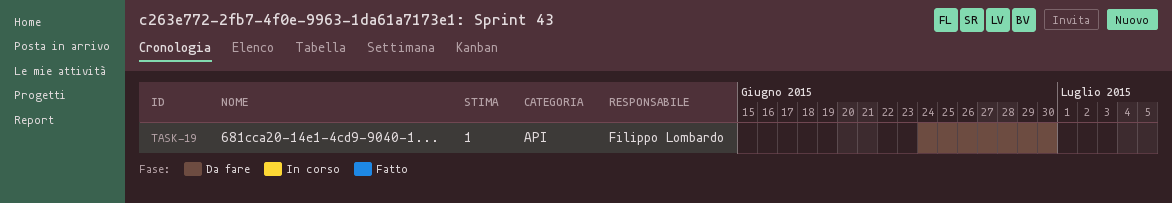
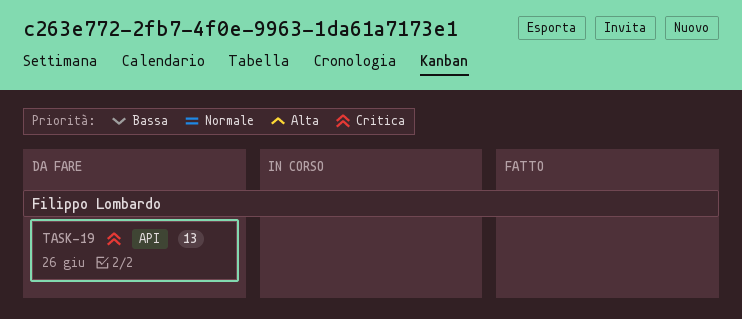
TASK-19, estimate: 1 -> 13
TASK-19, due: Jun 30 -> Jun 26

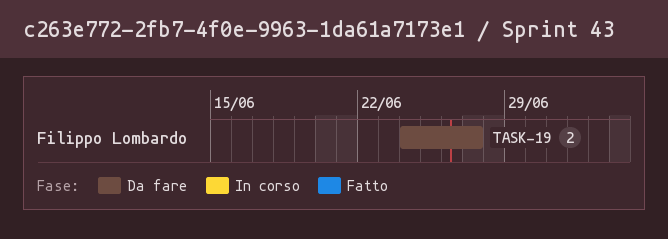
TASK-19, estimate: 13 -> 2
TASK-19, due: Jun 26 -> Jun 27

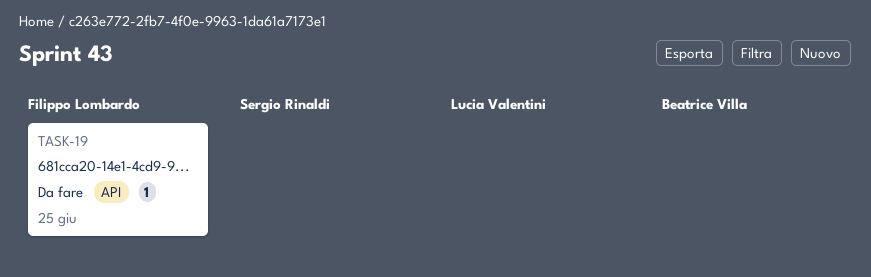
TASK-19, estimate: 2 -> 1
TASK-19, due: Jun 27 -> Jun 25

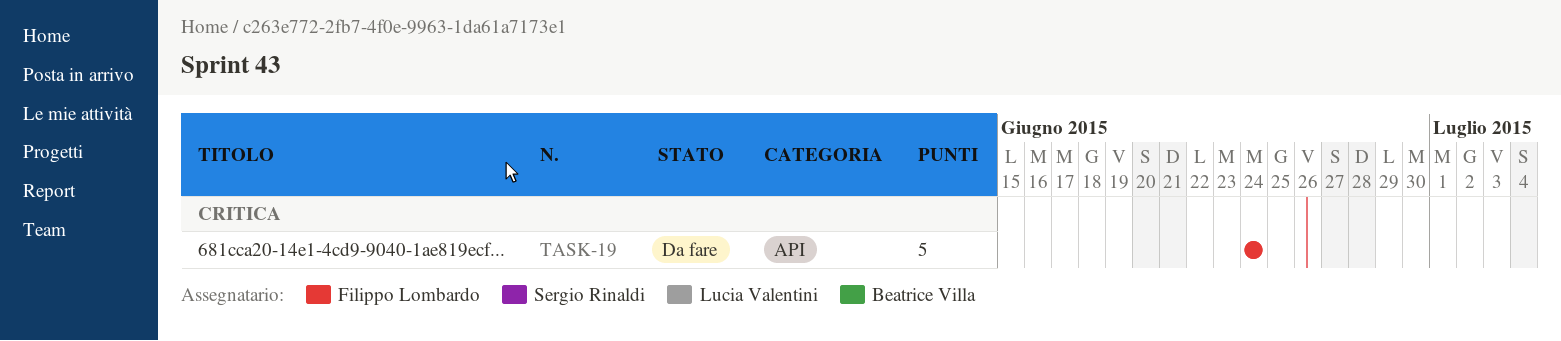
TASK-19, estimate: 1 -> 5
TASK-19, due: Jun 25 -> Jun 24

